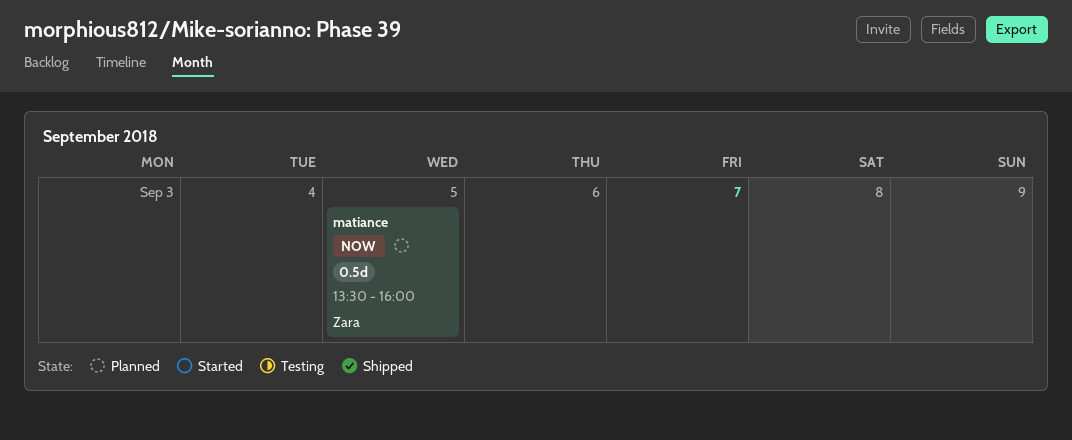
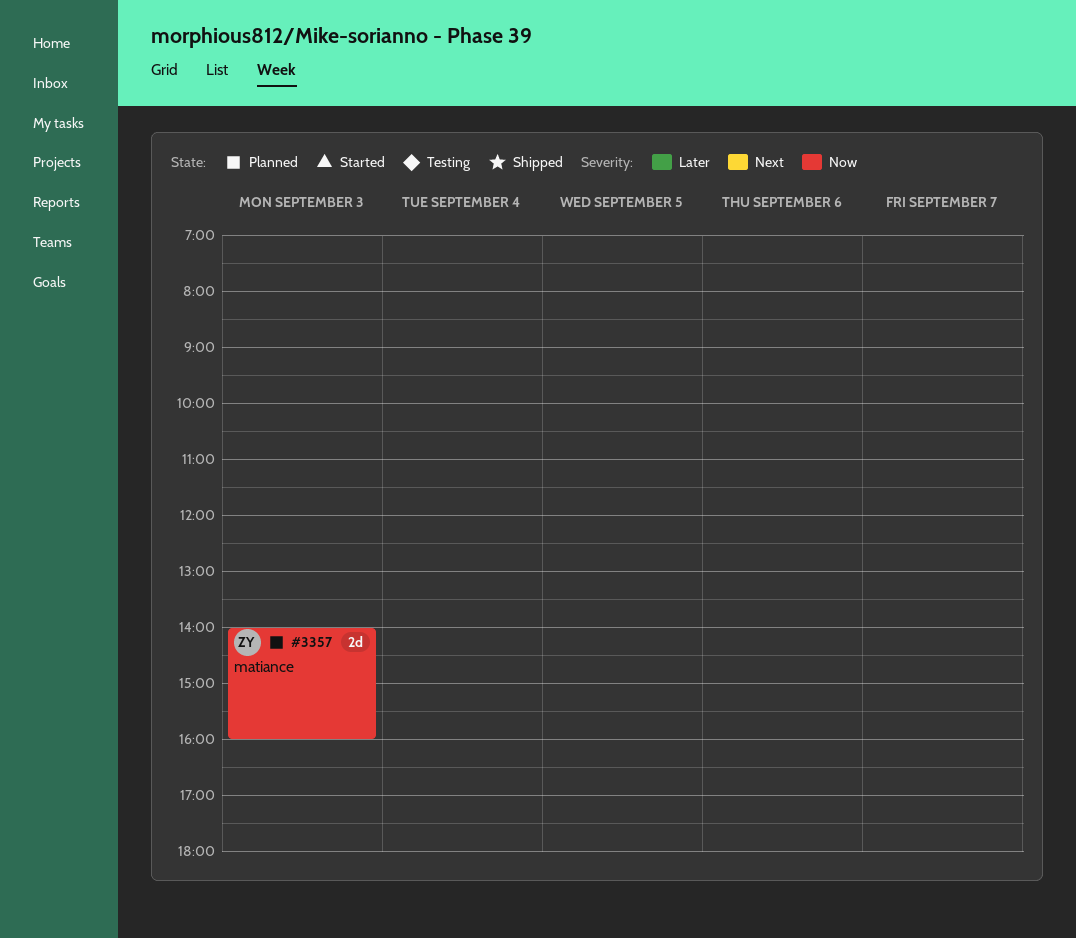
matiance, estimate: 0.5d -> 2d
matiance, day: Sep 5 -> Sep 3
matiance, begins: 13:30 -> 14:00

